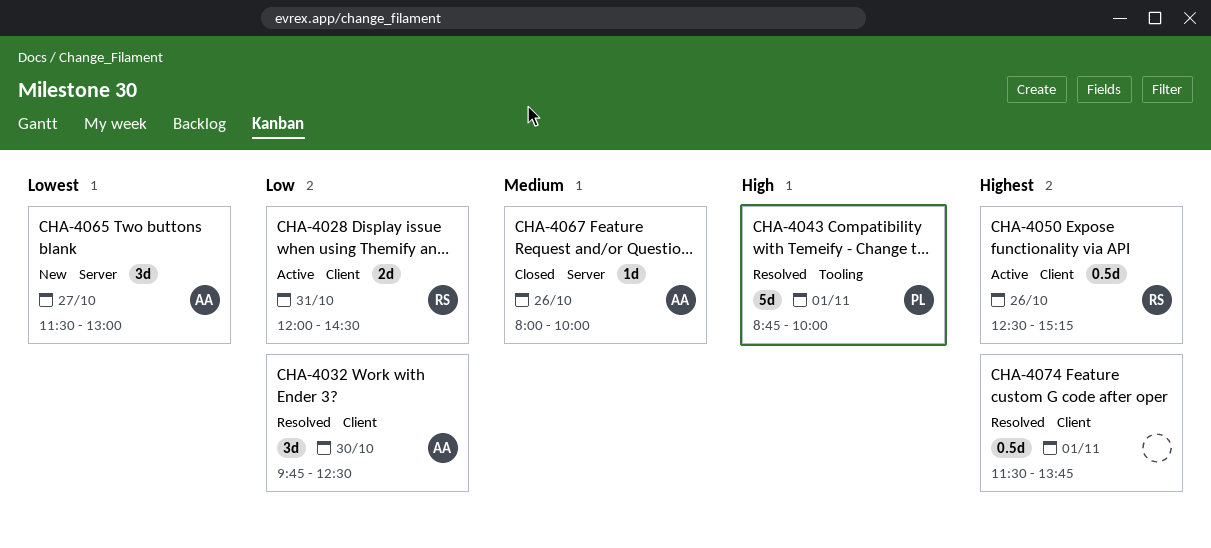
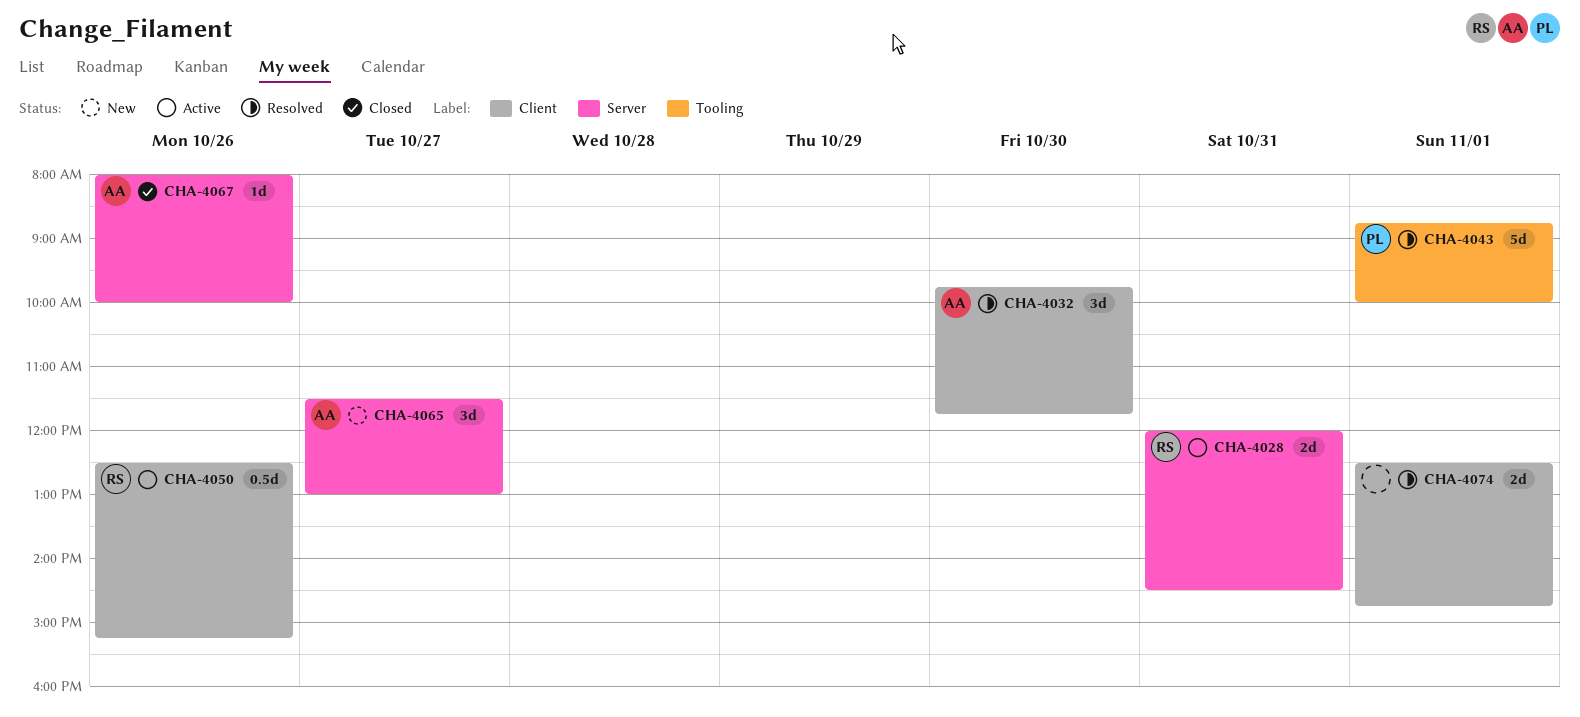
CHA-4028, label: Client -> Server
CHA-4032, ends: 12:30 -> 11:45
CHA-4074, estimate: 0.5d -> 2d
CHA-4074, begins: 11:30 -> 12:30
CHA-4074, ends: 13:45 -> 14:45

